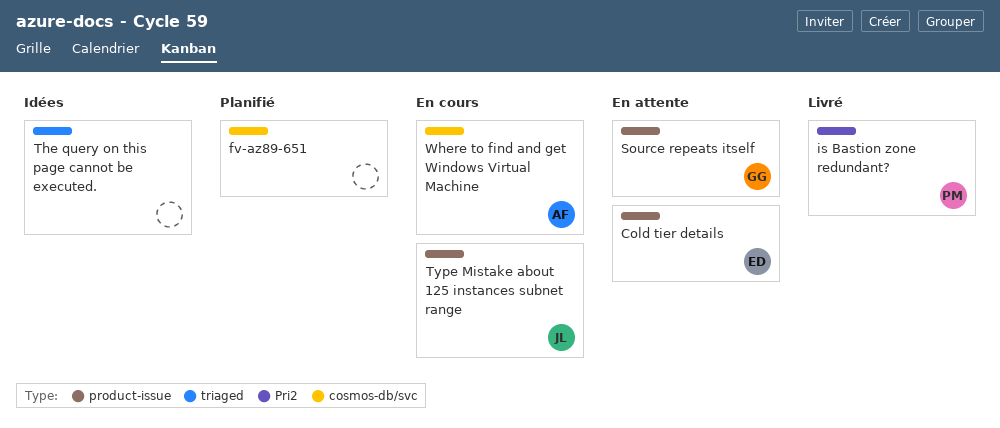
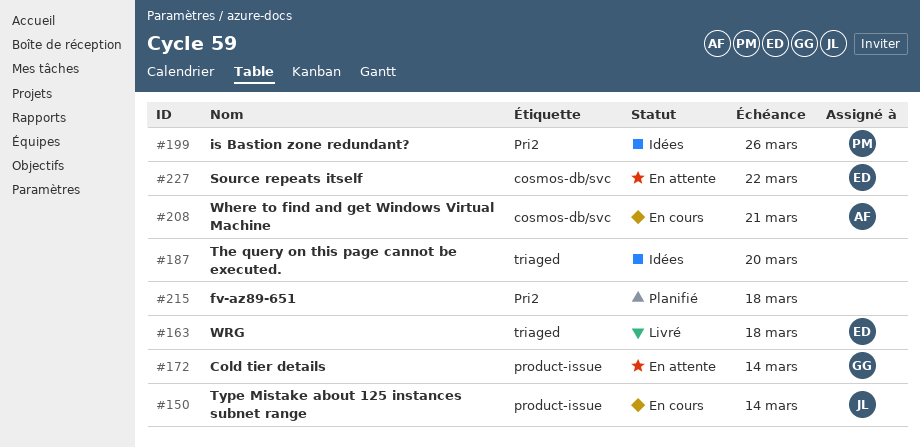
Cold tier details, owner: ED -> GG
fv-az89-651, label: cosmos-db/svc -> Pri2
is Bastion zone redundant?, status: Livré -> Idées
Source repeats itself, owner: GG -> ED
Source repeats itself, label: product-issue -> cosmos-db/svc
WRG: none -> present

